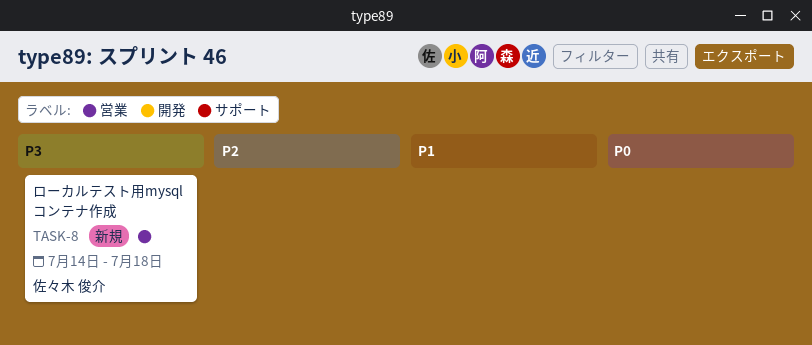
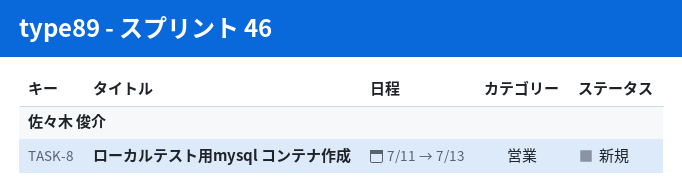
TASK-8, start: Jul 14 -> Jul 11
TASK-8, due: Jul 18 -> Jul 13

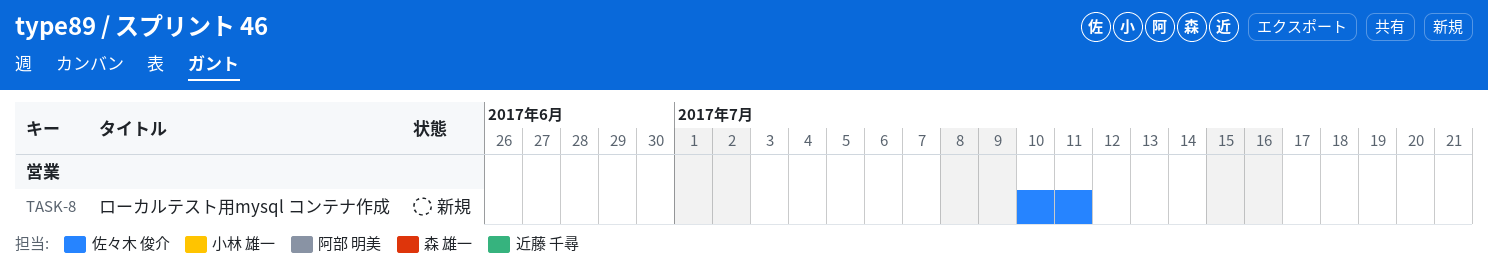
TASK-8, start: Jul 11 -> Jul 10
TASK-8, due: Jul 13 -> Jul 11

